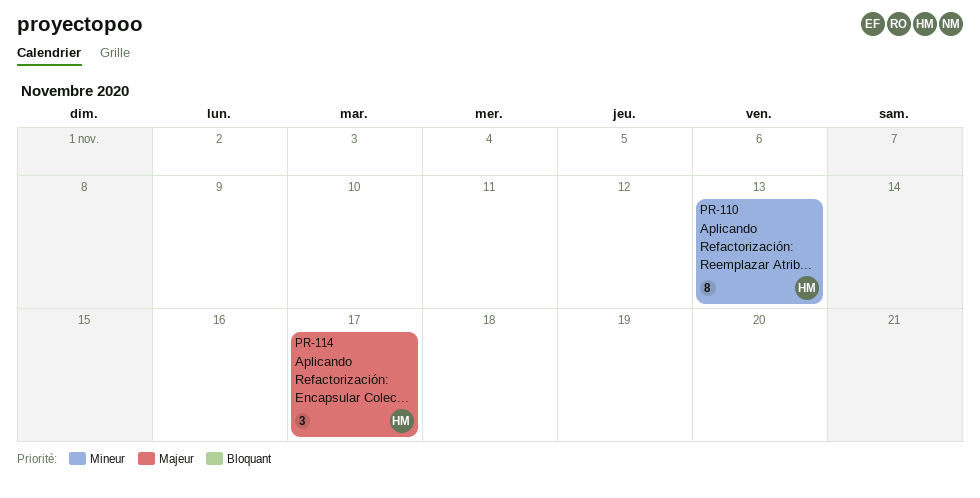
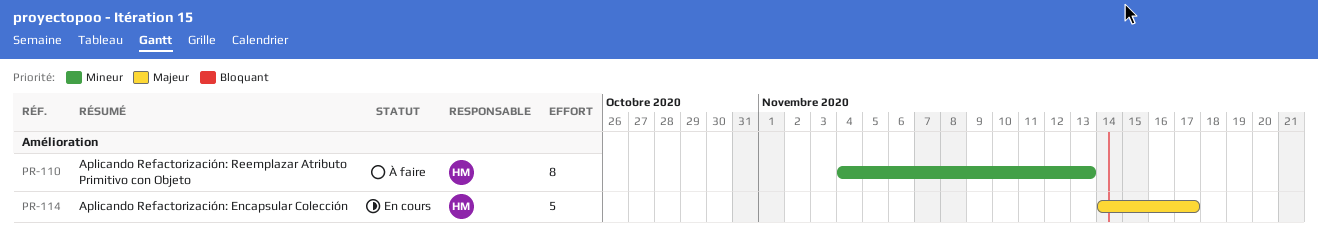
PR-114, estimate: 3 -> 5

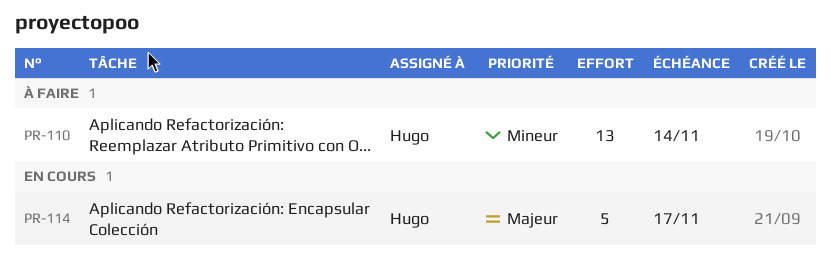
PR-110, estimate: 8 -> 13
PR-110, due: Nov 13 -> Nov 14

